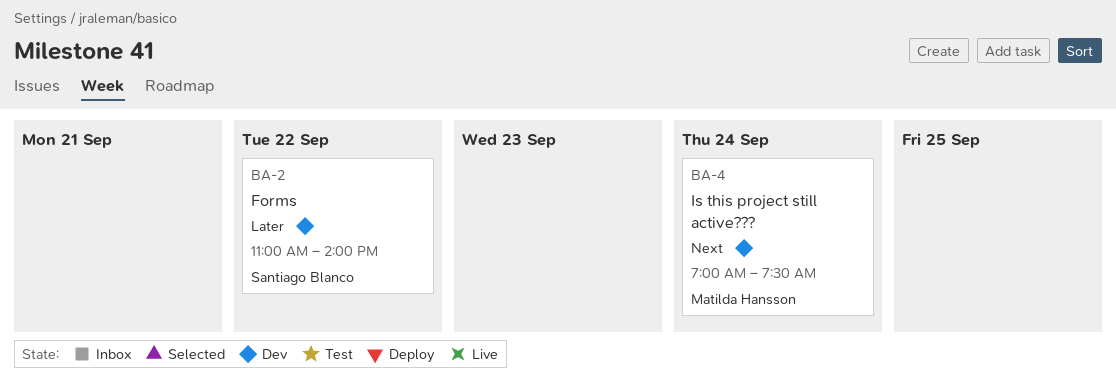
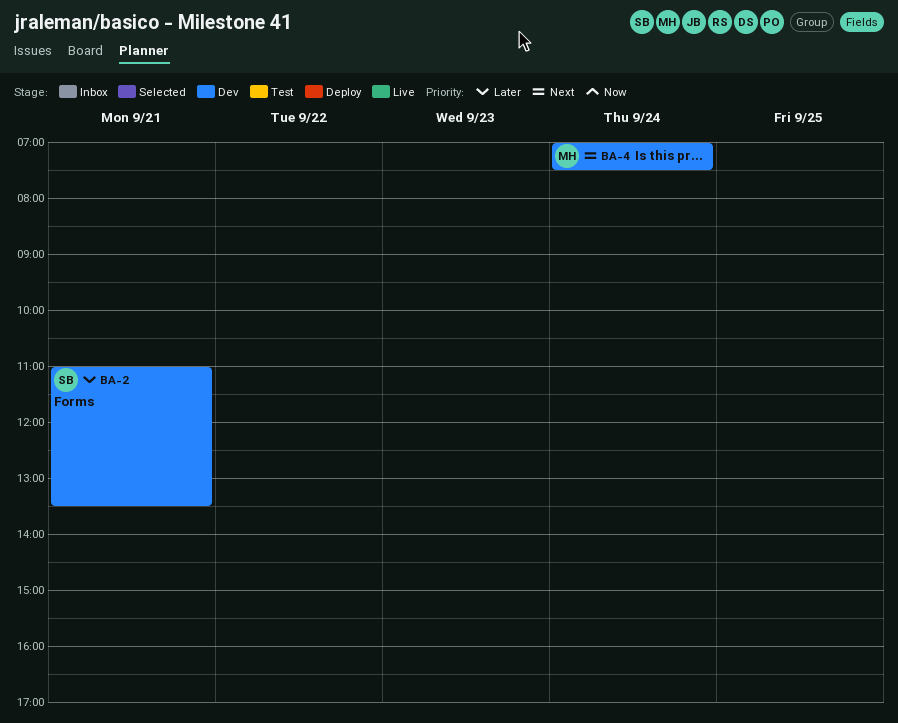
BA-2, day: Sep 22 -> Sep 21
BA-2, ends: 14:00 -> 13:30

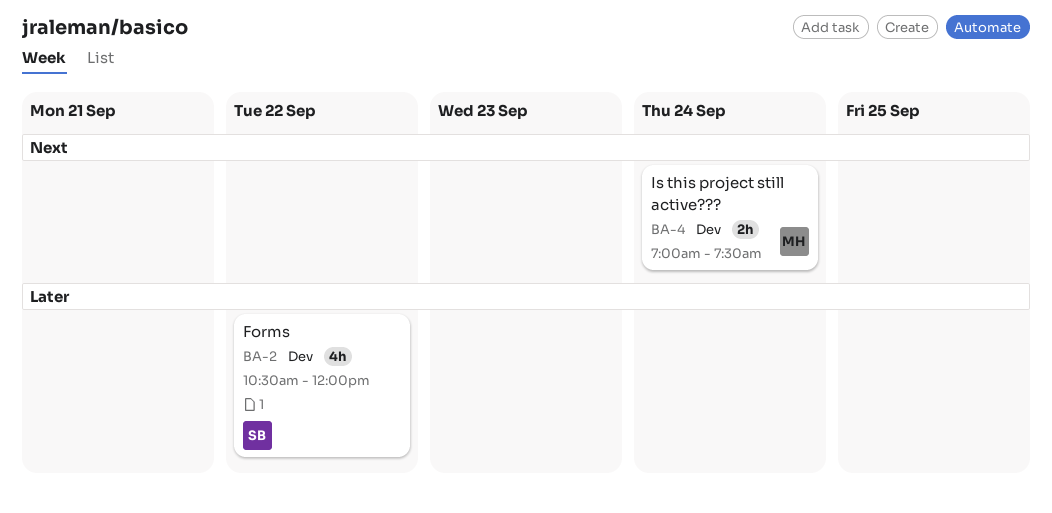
BA-2, day: Sep 21 -> Sep 22
BA-2, begins: 11:00 -> 10:30
BA-2, ends: 13:30 -> 12:00

